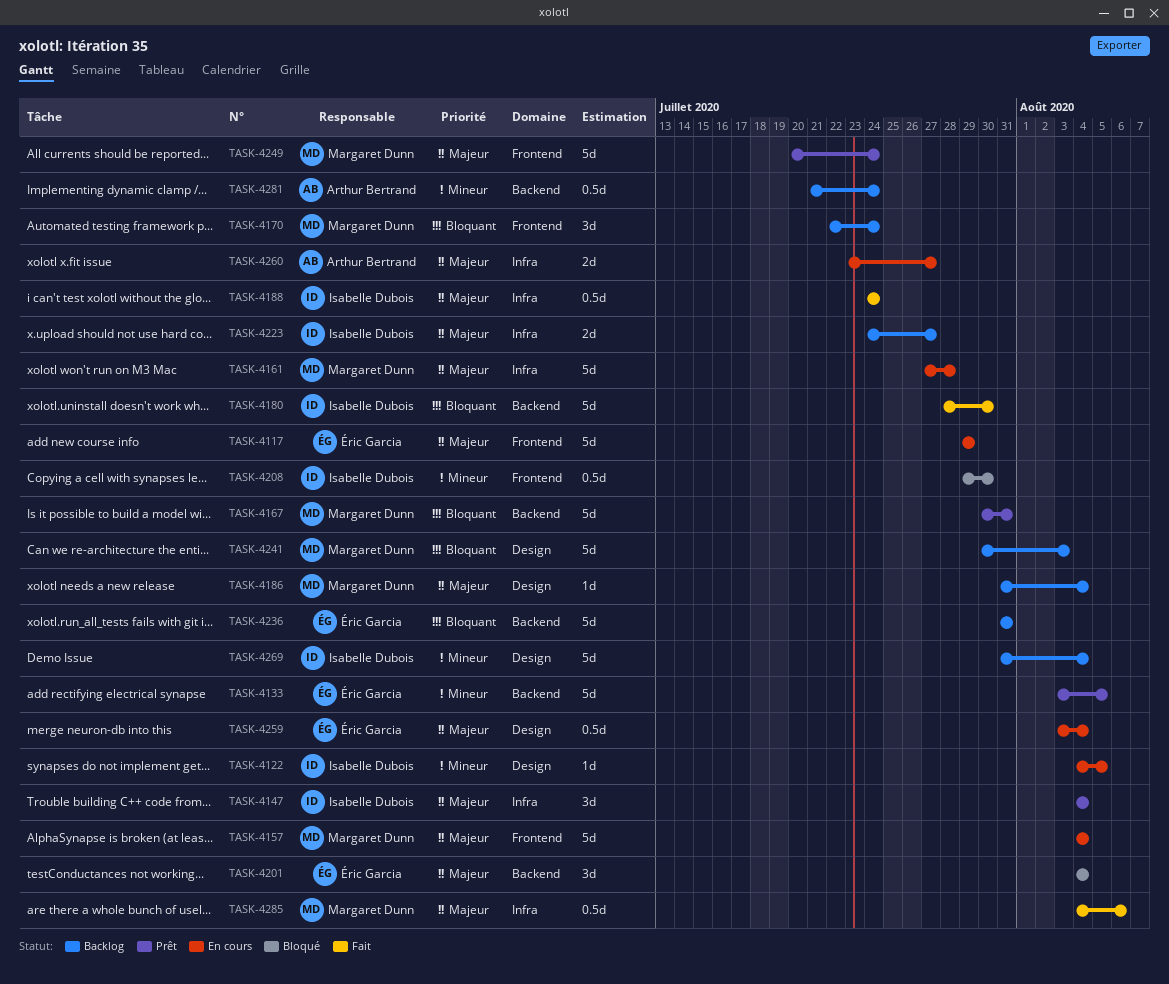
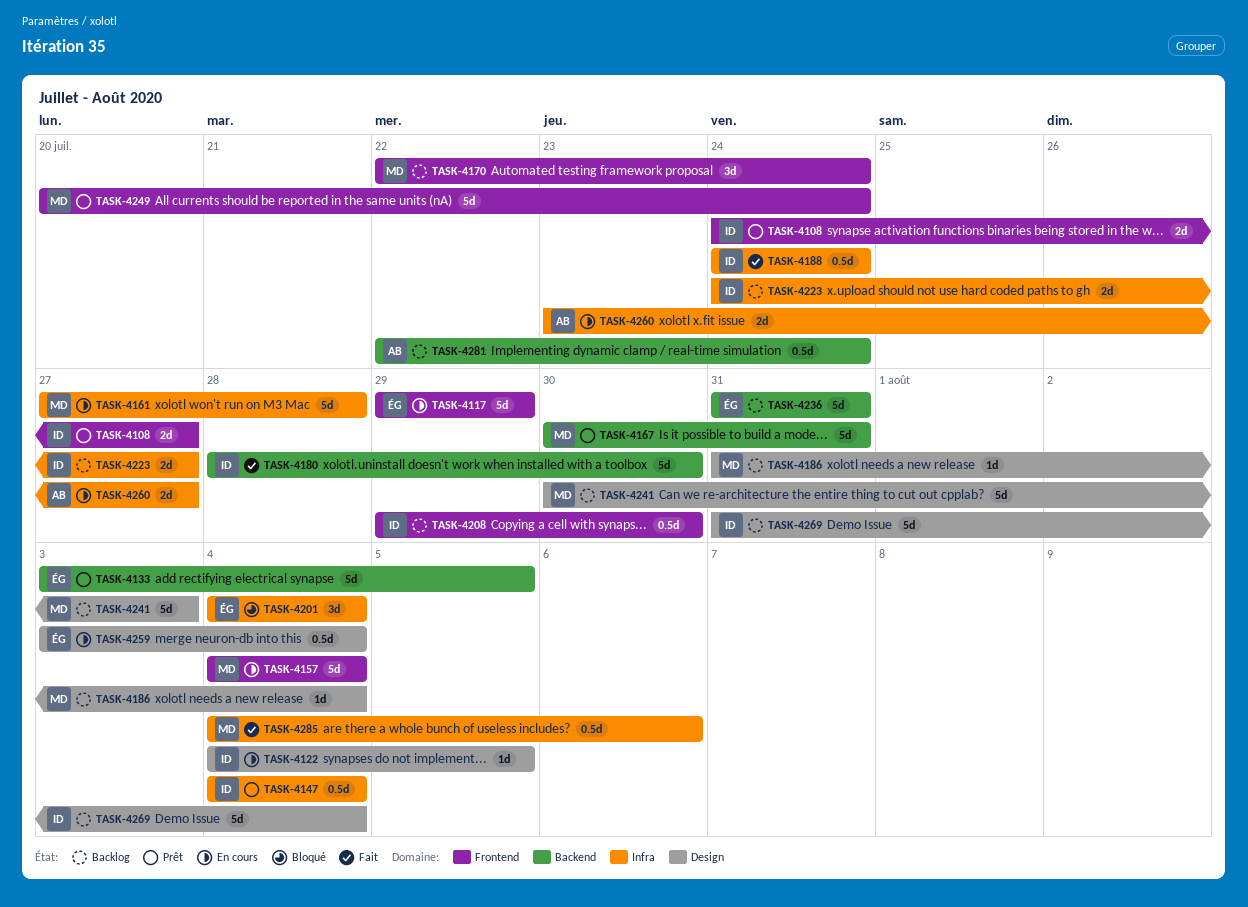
TASK-4108: none -> present
TASK-4147, estimate: 3d -> 0.5d
TASK-4201, label: Backend -> Infra
TASK-4208, status: Bloqué -> Backlog
TASK-4281, start: Jul 21 -> Jul 22

